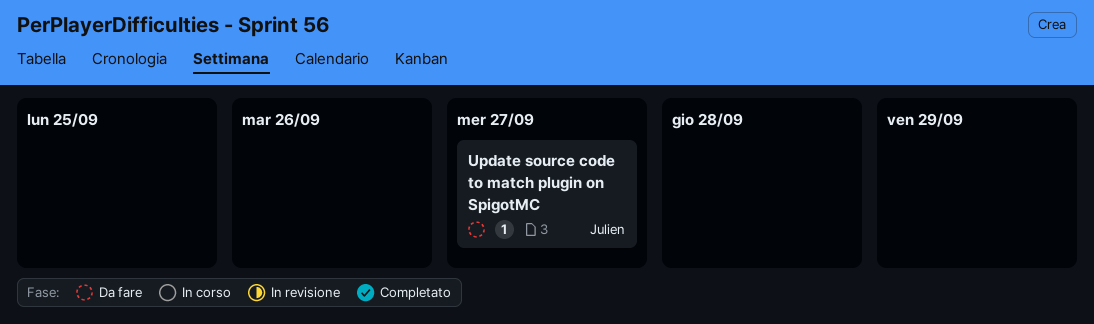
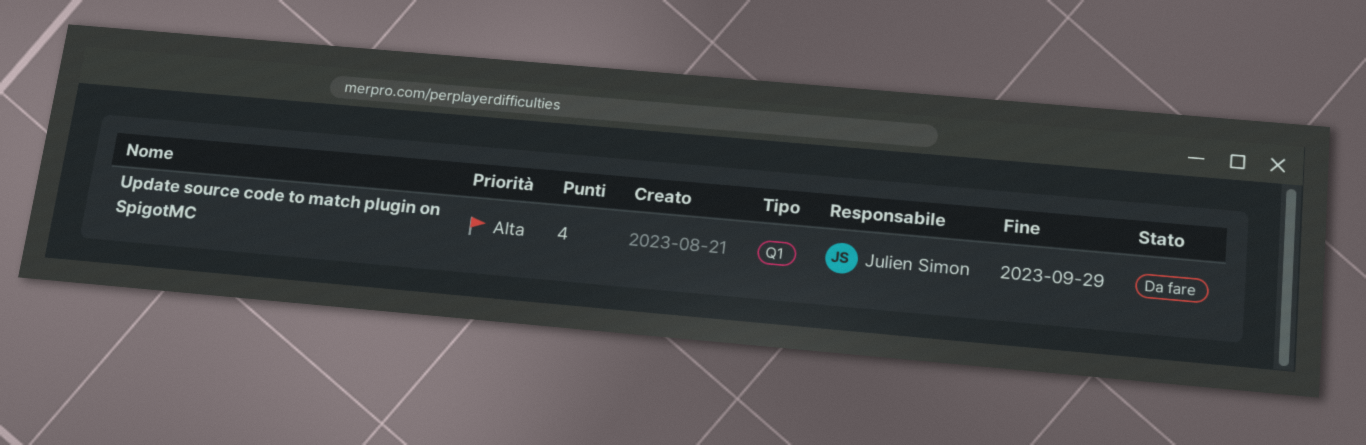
Update source code to match plugin on SpigotMC, estimate: 1 -> 4
Update source code to match plugin on SpigotMC, due: Sep 27 -> Sep 29

